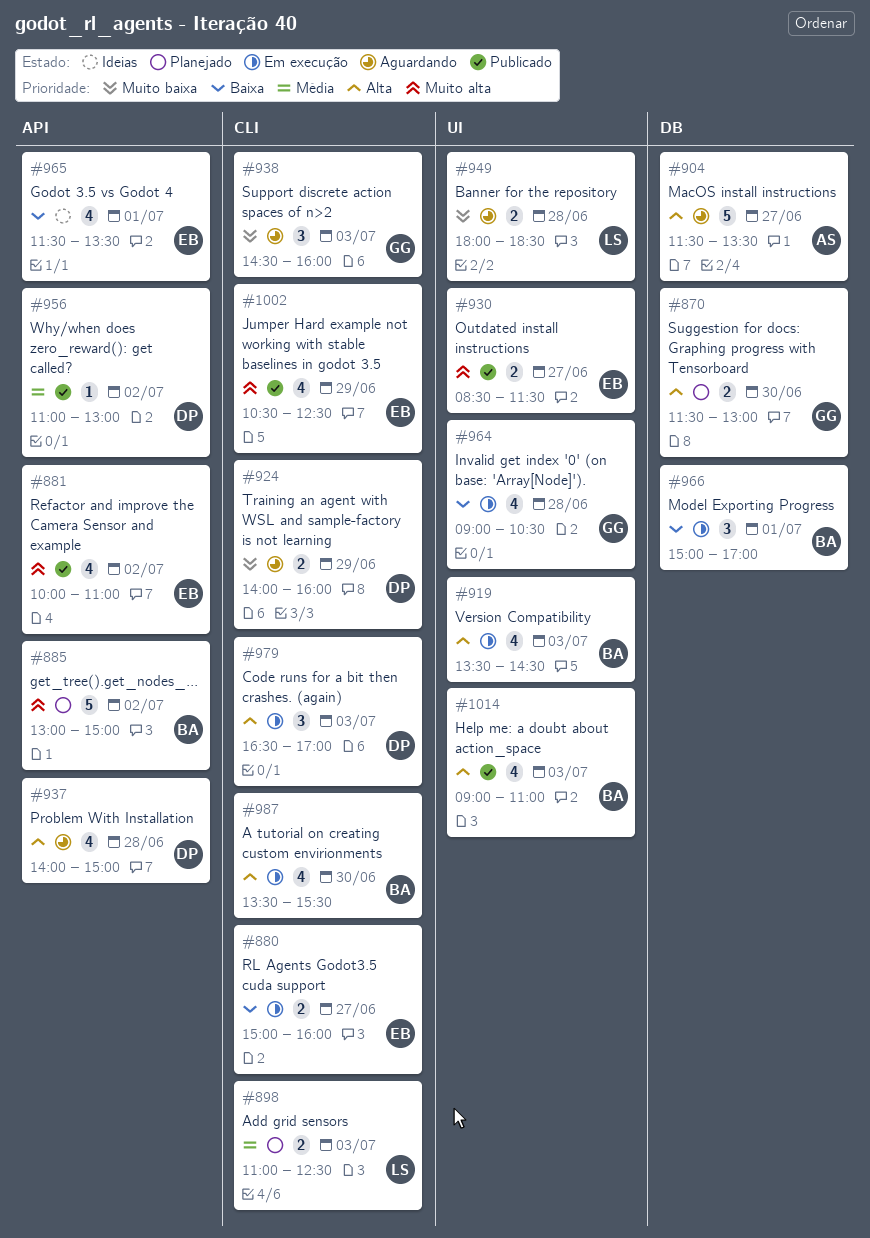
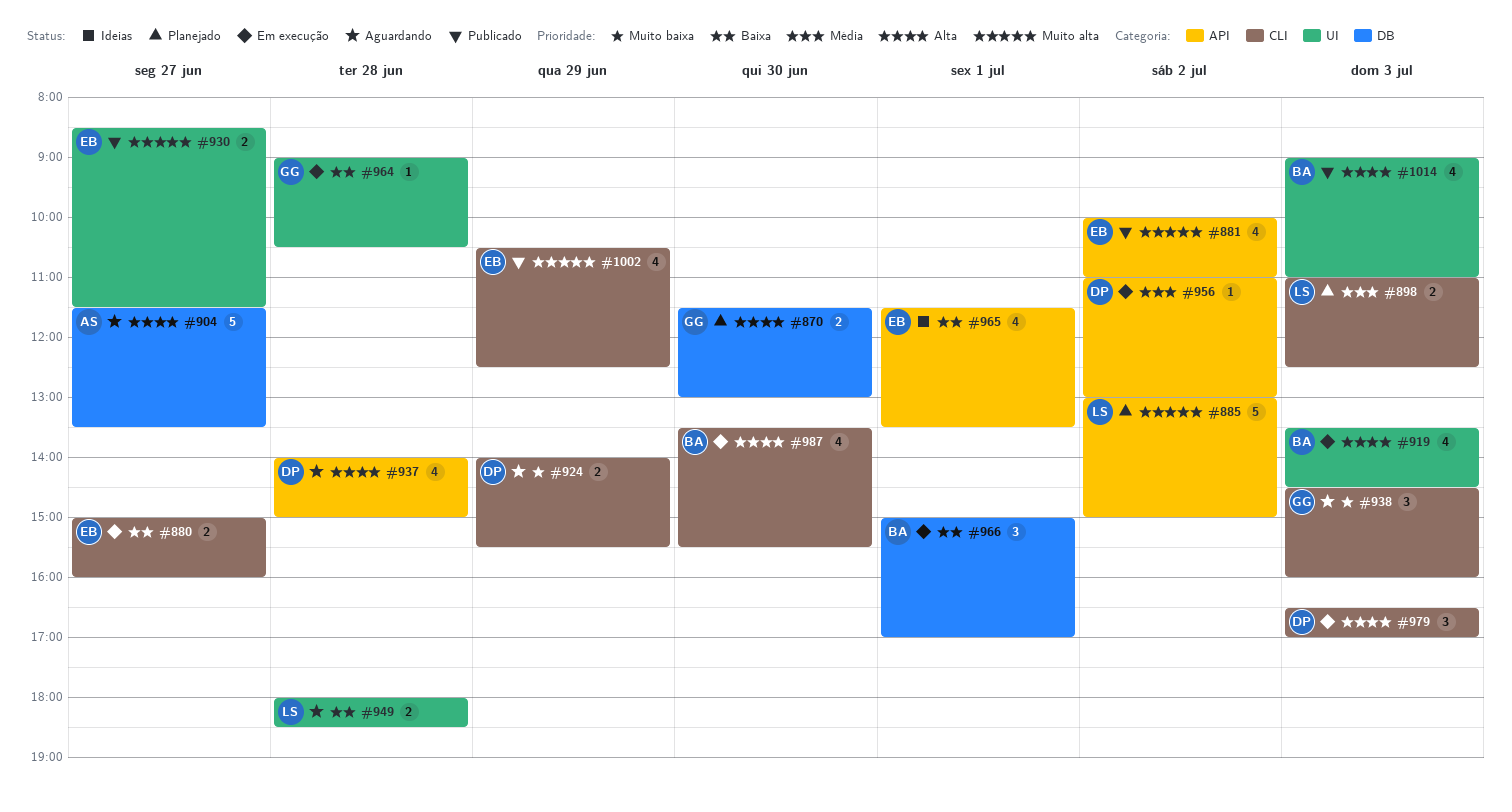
#885, owner: BA -> LS
#924, ends: 16:00 -> 15:30
#949, priority: Muito baixa -> Baixa
#956, status: Publicado -> Em execução
#964, estimate: 4 -> 1

